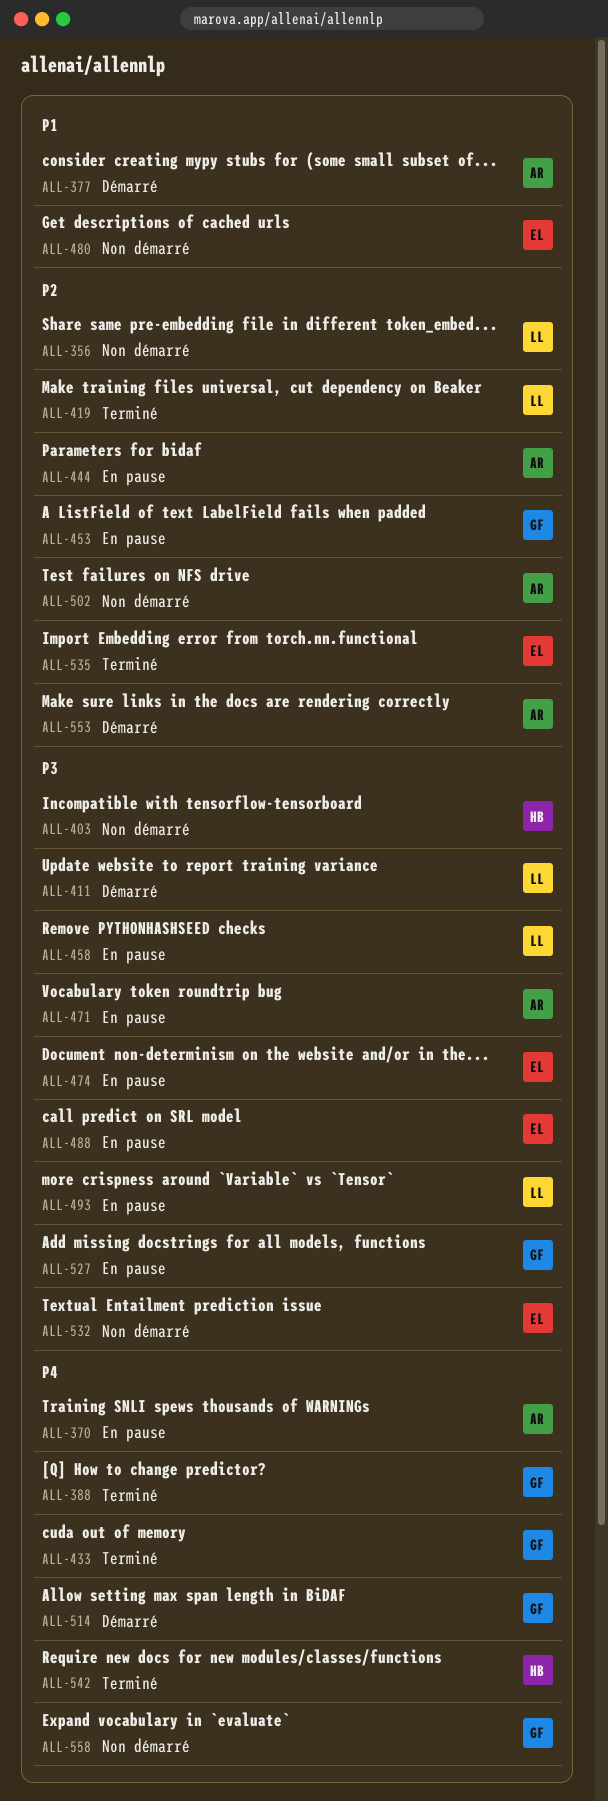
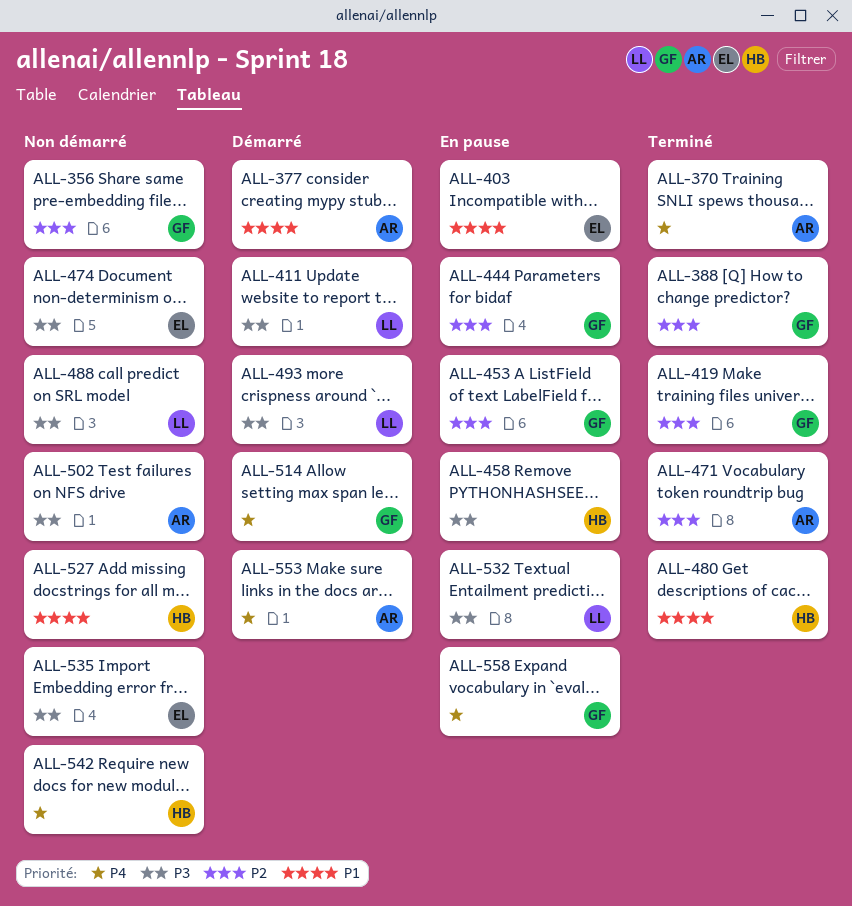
ALL-356, owner: LL -> GF
ALL-370, status: En pause -> Terminé
ALL-388, priority: P4 -> P2
ALL-403, status: Non démarré -> En pause
ALL-403, owner: HB -> EL
ALL-403, priority: P3 -> P1
ALL-419, owner: LL -> GF
ALL-433: present -> none
ALL-444, owner: AR -> GF
ALL-458, owner: LL -> HB
ALL-471, status: En pause -> Terminé
ALL-471, priority: P3 -> P2
ALL-474, status: En pause -> Non démarré
ALL-480, status: Non démarré -> Terminé
ALL-480, owner: EL -> HB
ALL-488, status: En pause -> Non démarré
ALL-488, owner: EL -> LL
ALL-493, status: En pause -> Démarré
ALL-502, priority: P2 -> P3
ALL-527, status: En pause -> Non démarré
ALL-527, owner: GF -> HB
ALL-527, priority: P3 -> P1
ALL-532, status: Non démarré -> En pause
ALL-532, owner: EL -> LL
ALL-535, status: Terminé -> Non démarré
ALL-535, priority: P2 -> P3
ALL-542, status: Terminé -> Non démarré
ALL-553, priority: P2 -> P4
ALL-558, status: Non démarré -> En pause

